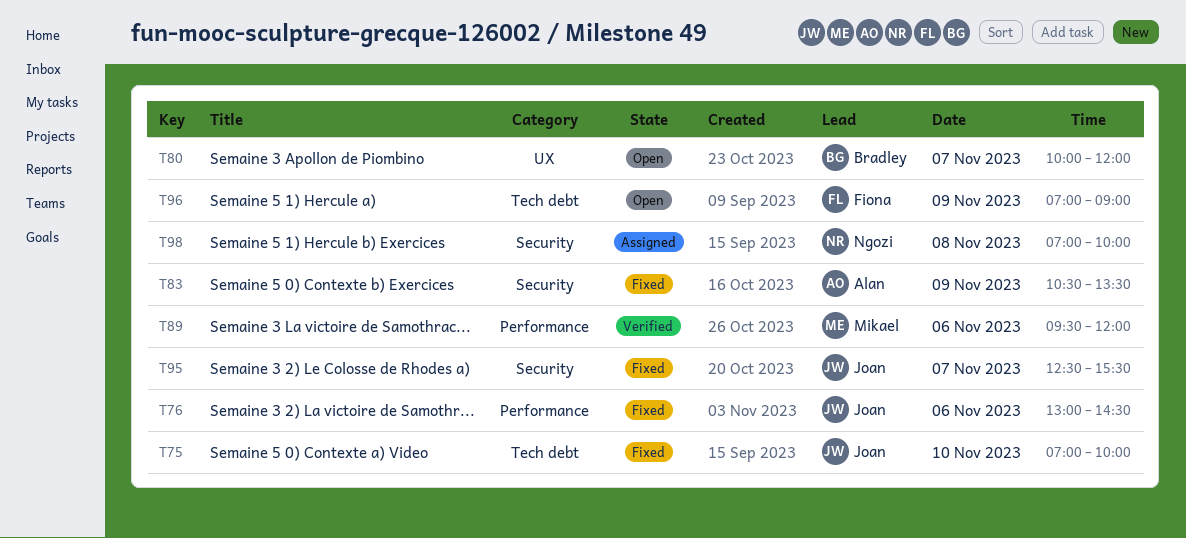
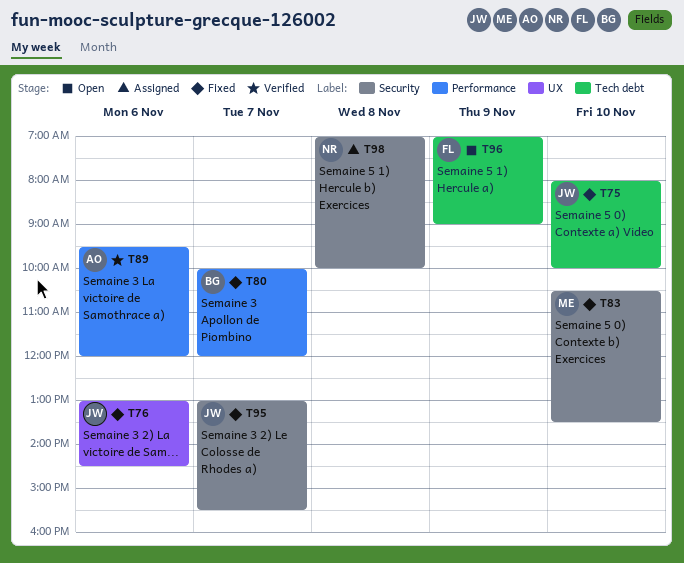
T75, begins: 07:00 -> 08:00
T76, label: Performance -> UX
T80, status: Open -> Fixed
T80, label: UX -> Performance
T83, owner: Alan -> Mikael
T83, day: Nov 9 -> Nov 10
T89, owner: Mikael -> Alan
T95, begins: 12:30 -> 13:00

